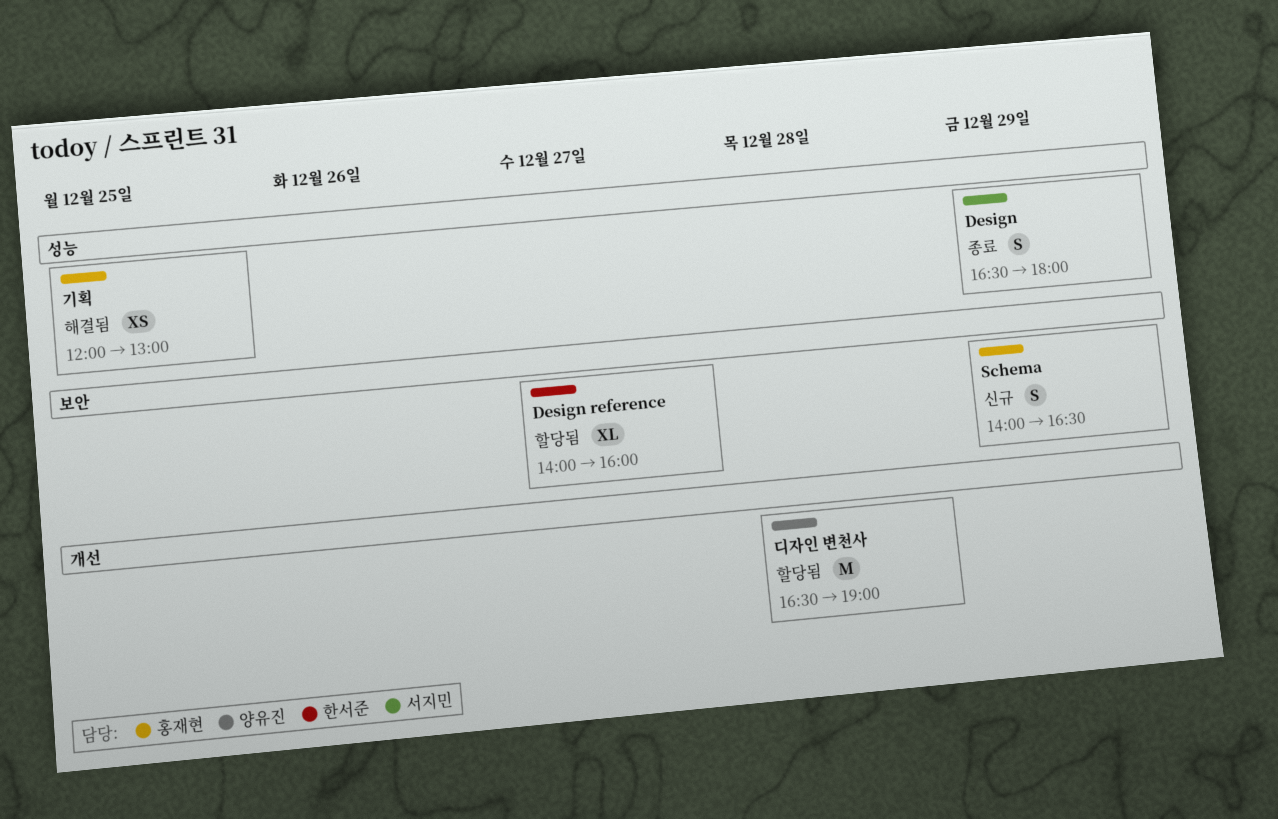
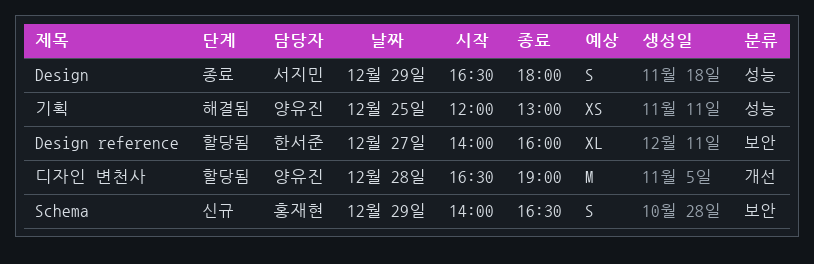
기획, owner: 홍재현 -> 양유진

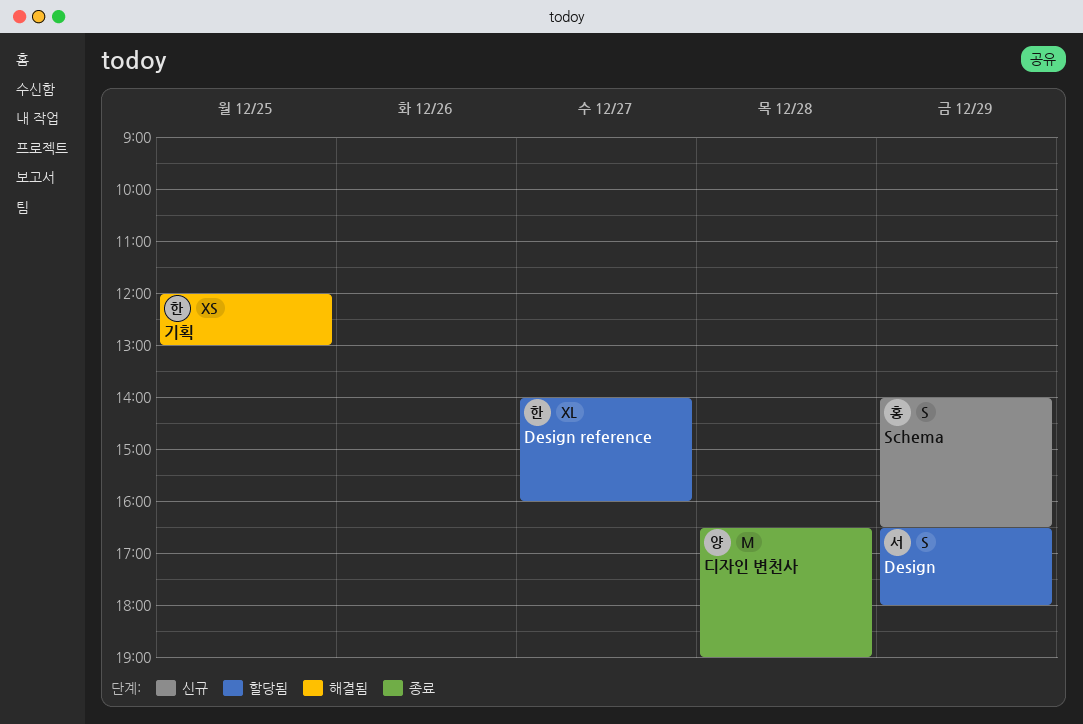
Design, status: 종료 -> 할당됨
기획, owner: 양유진 -> 한서준
디자인 변천사, status: 할당됨 -> 종료

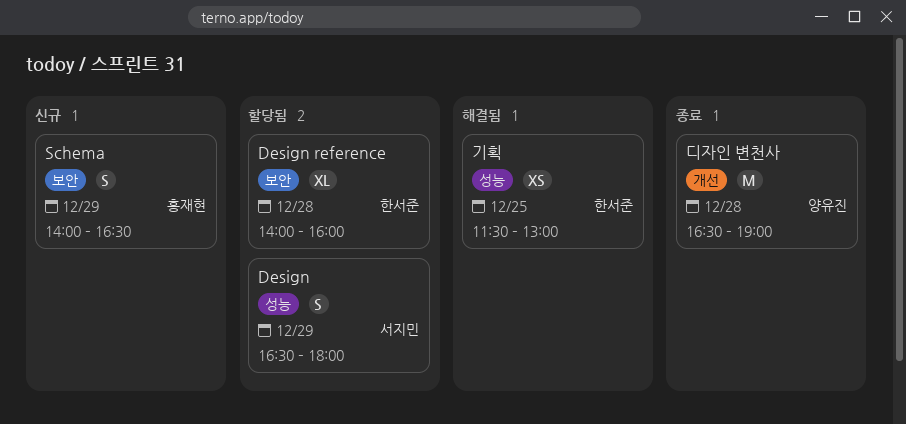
Design reference, day: Dec 27 -> Dec 28
기획, begins: 12:00 -> 11:30

